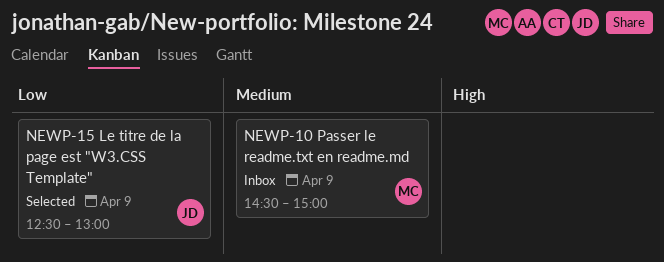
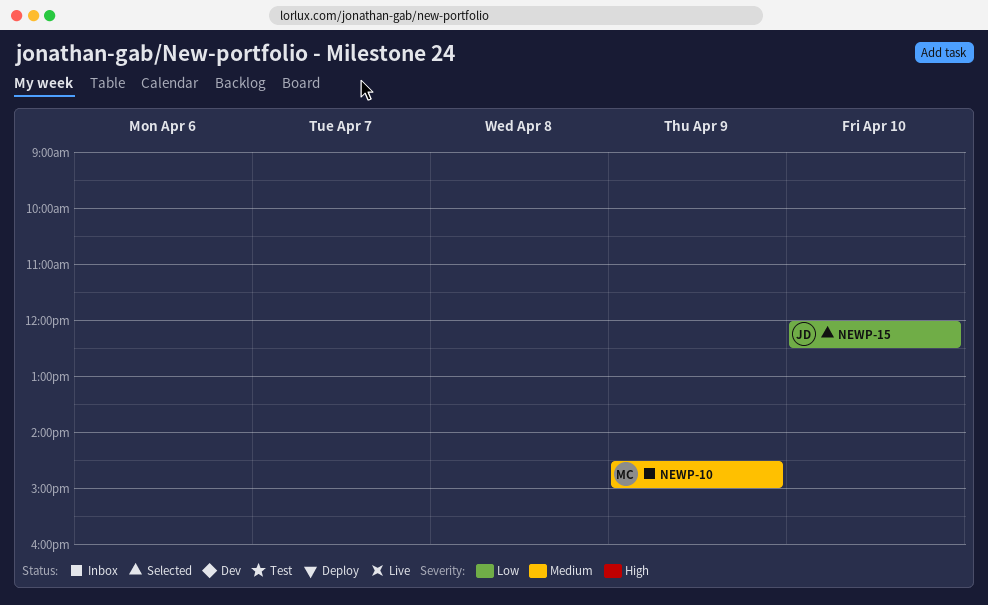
NEWP-15, day: Apr 9 -> Apr 10
NEWP-15, begins: 12:30 -> 12:00
NEWP-15, ends: 13:00 -> 12:30

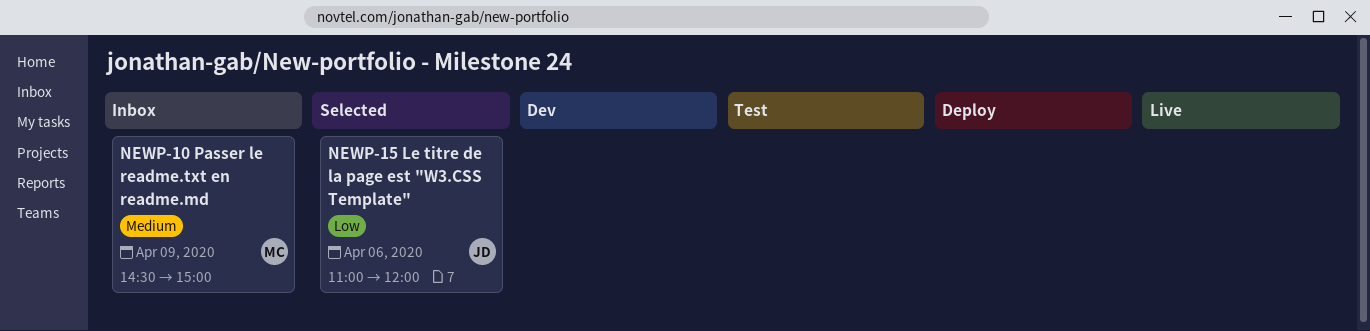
NEWP-15, day: Apr 10 -> Apr 6
NEWP-15, begins: 12:00 -> 11:00
NEWP-15, ends: 12:30 -> 12:00

